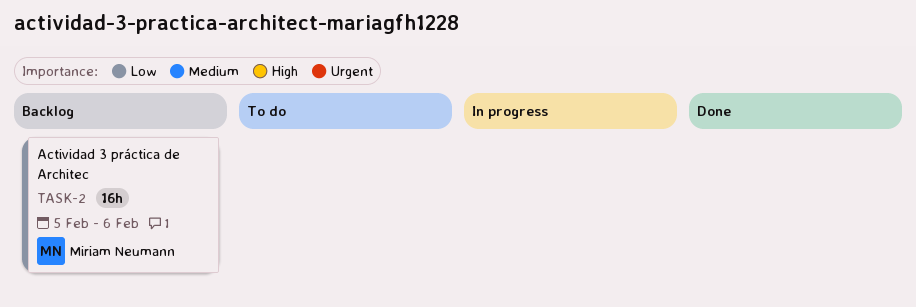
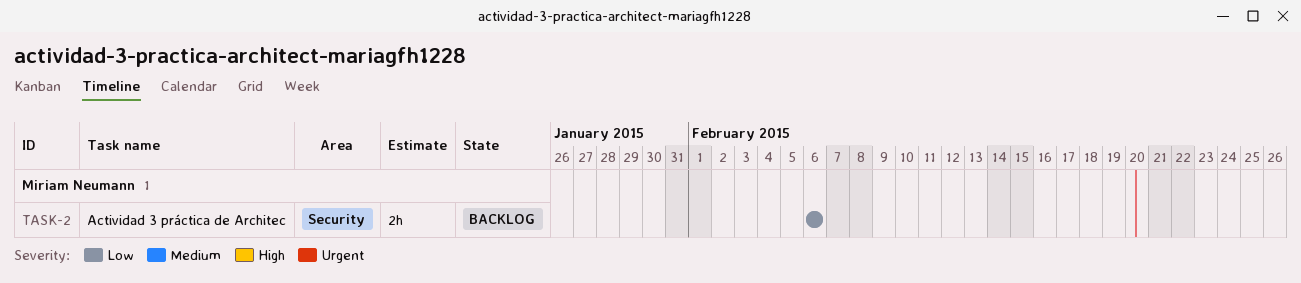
TASK-2, estimate: 16h -> 2h
TASK-2, start: Feb 5 -> Feb 6

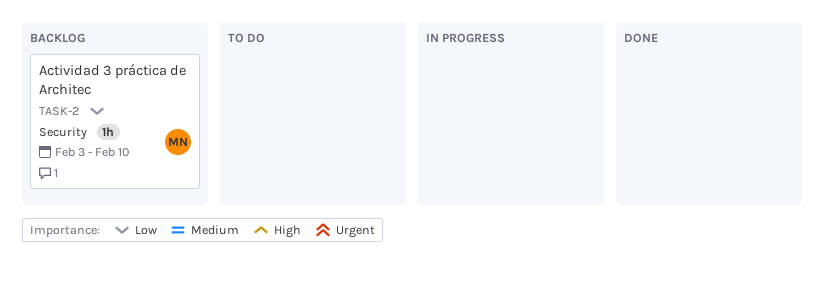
TASK-2, estimate: 2h -> 1h
TASK-2, start: Feb 6 -> Feb 3
TASK-2, due: Feb 6 -> Feb 10

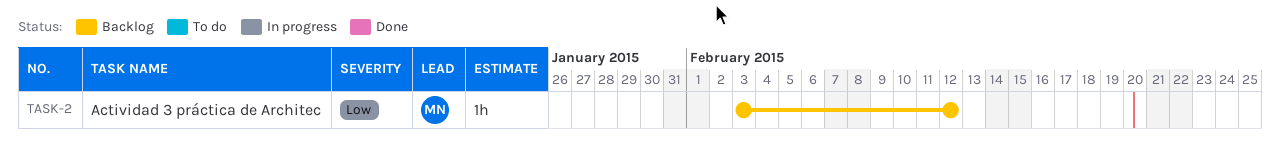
TASK-2, due: Feb 10 -> Feb 12

